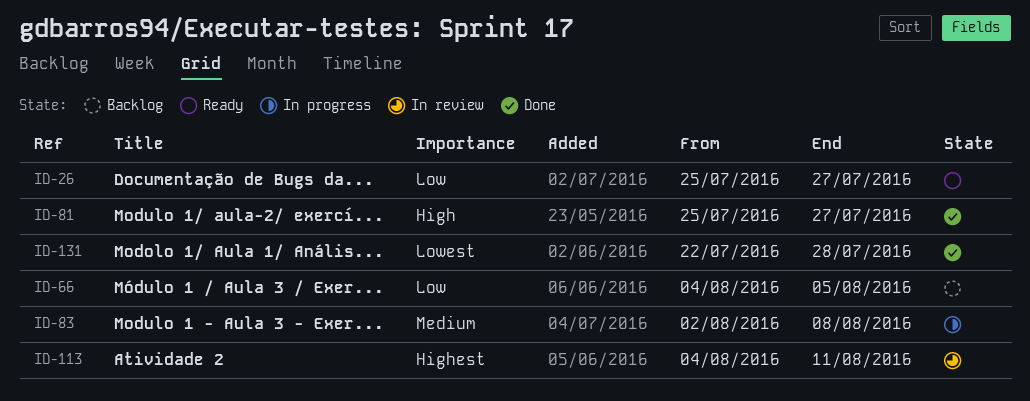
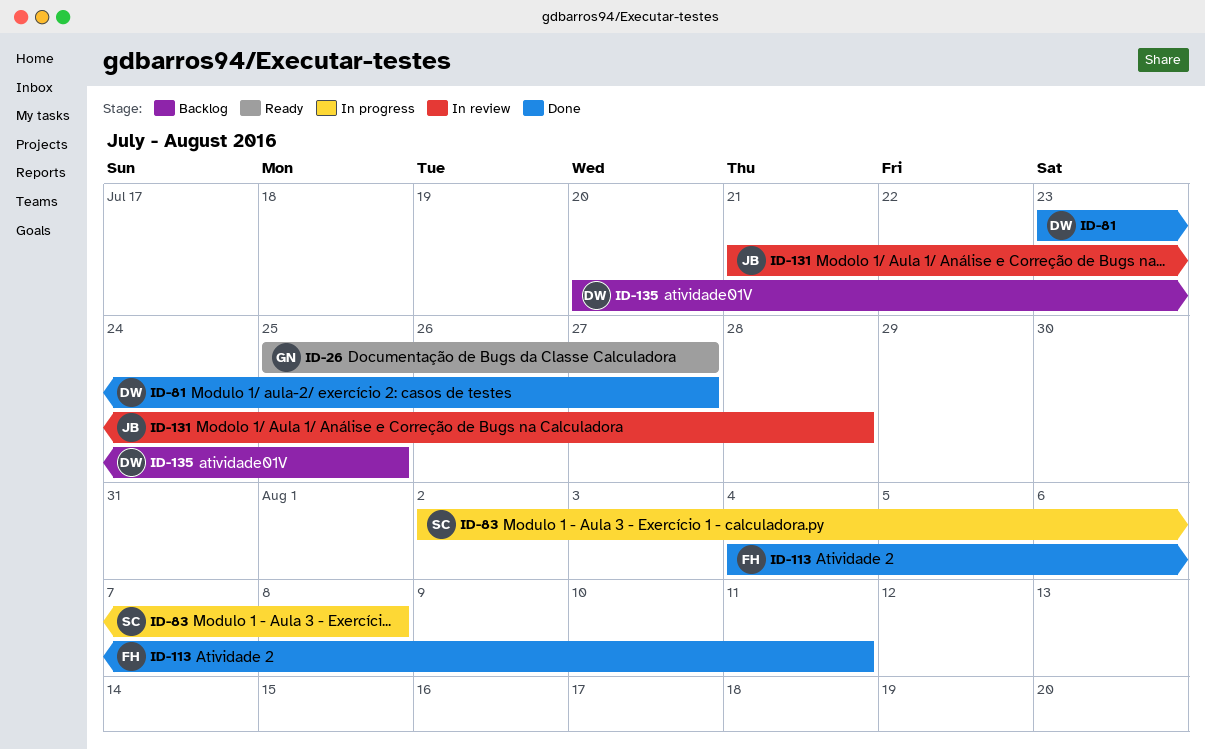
ID-66: present -> none
ID-81, start: Jul 25 -> Jul 23
ID-113, status: In review -> Done
ID-131, status: Done -> In review
ID-131, start: Jul 22 -> Jul 21
ID-135: none -> present

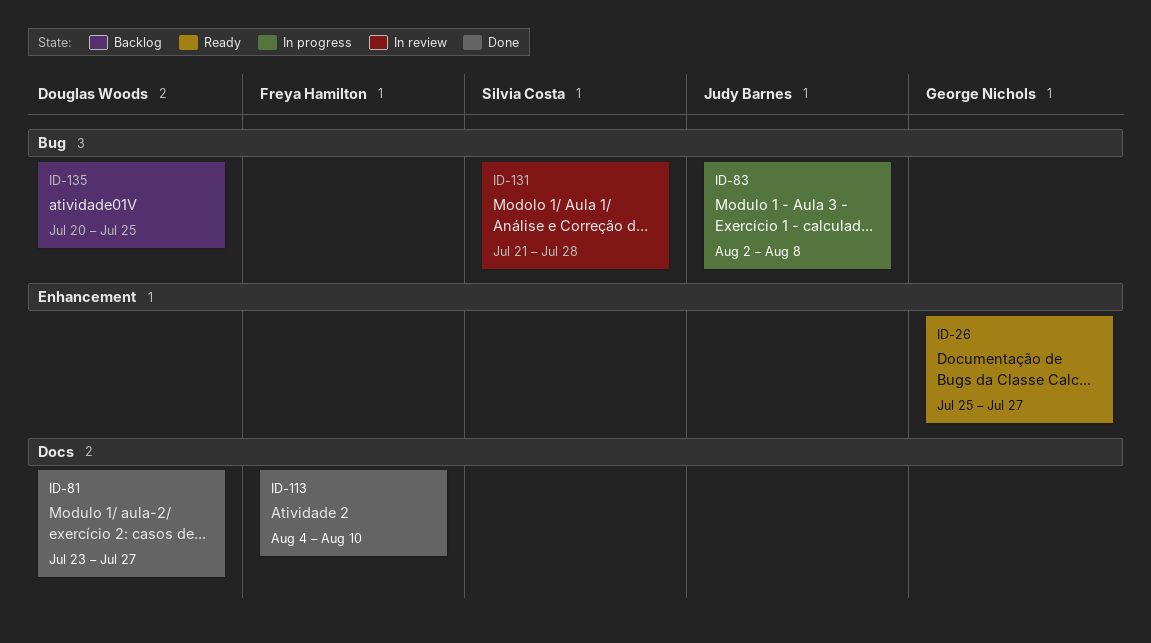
ID-83, owner: Silvia Costa -> Judy Barnes
ID-113, due: Aug 11 -> Aug 10
ID-131, owner: Judy Barnes -> Silvia Costa

